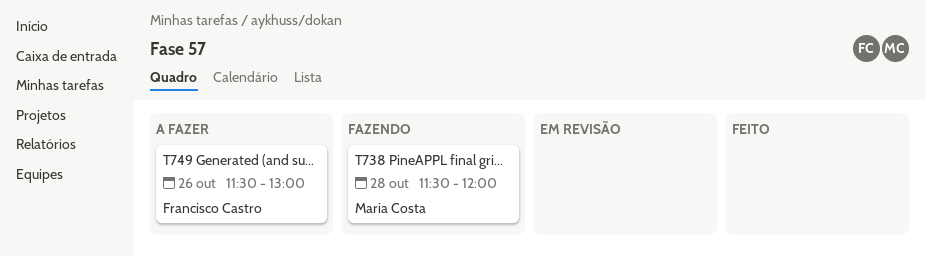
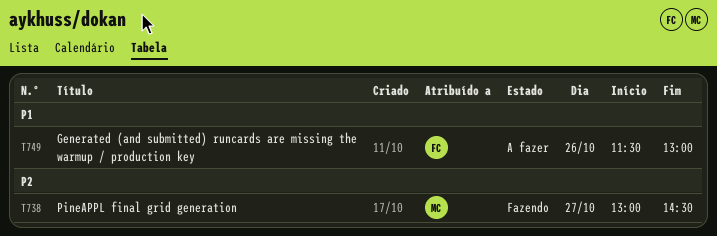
T738, day: Oct 28 -> Oct 27
T738, begins: 11:30 -> 13:00
T738, ends: 12:00 -> 14:30

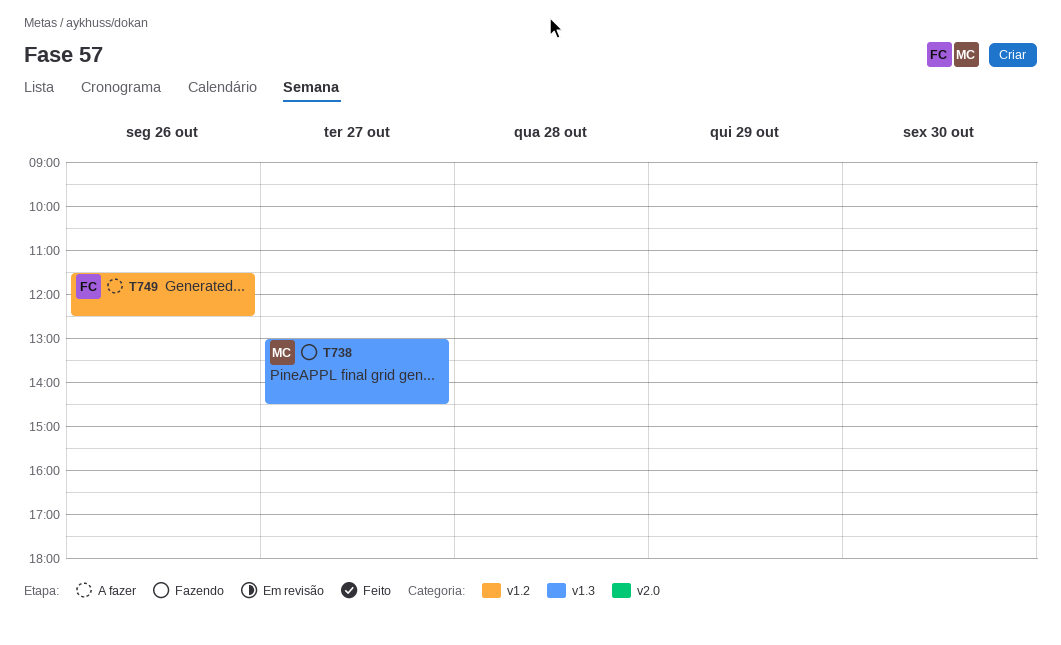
T749, ends: 13:00 -> 12:30

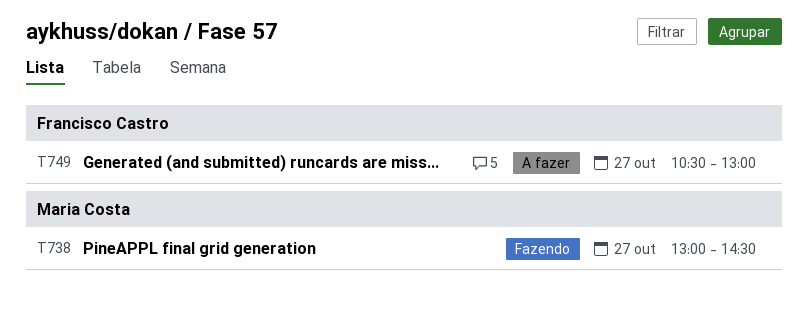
T749, day: Oct 26 -> Oct 27
T749, begins: 11:30 -> 10:30
T749, ends: 12:30 -> 13:00

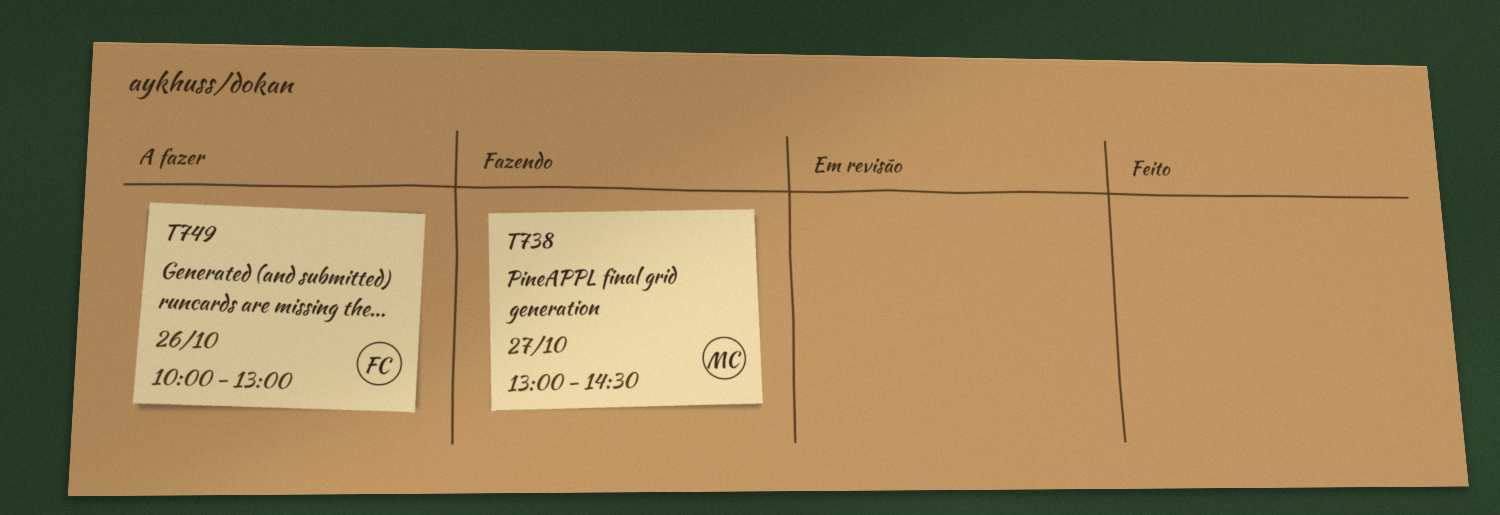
T749, day: Oct 27 -> Oct 26
T749, begins: 10:30 -> 10:00

